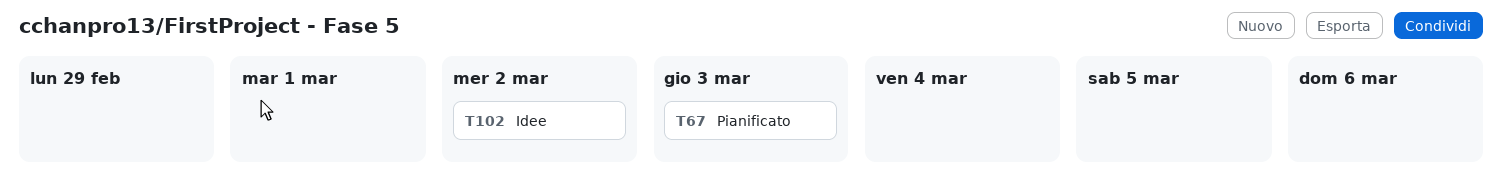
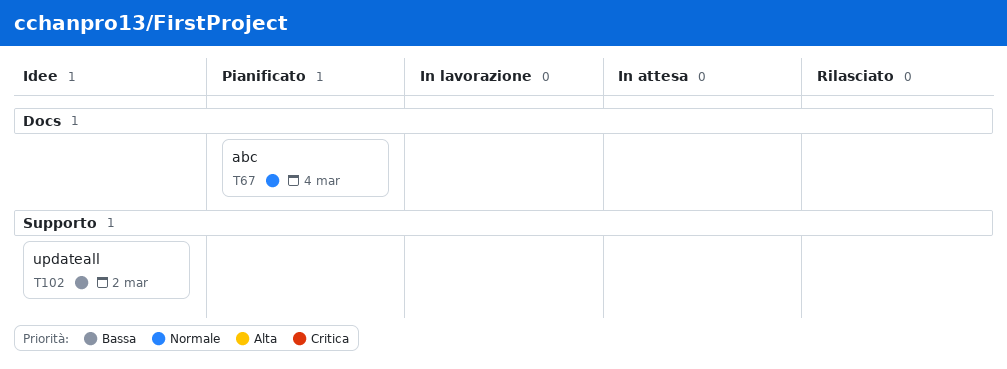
T67, due: Mar 3 -> Mar 4

